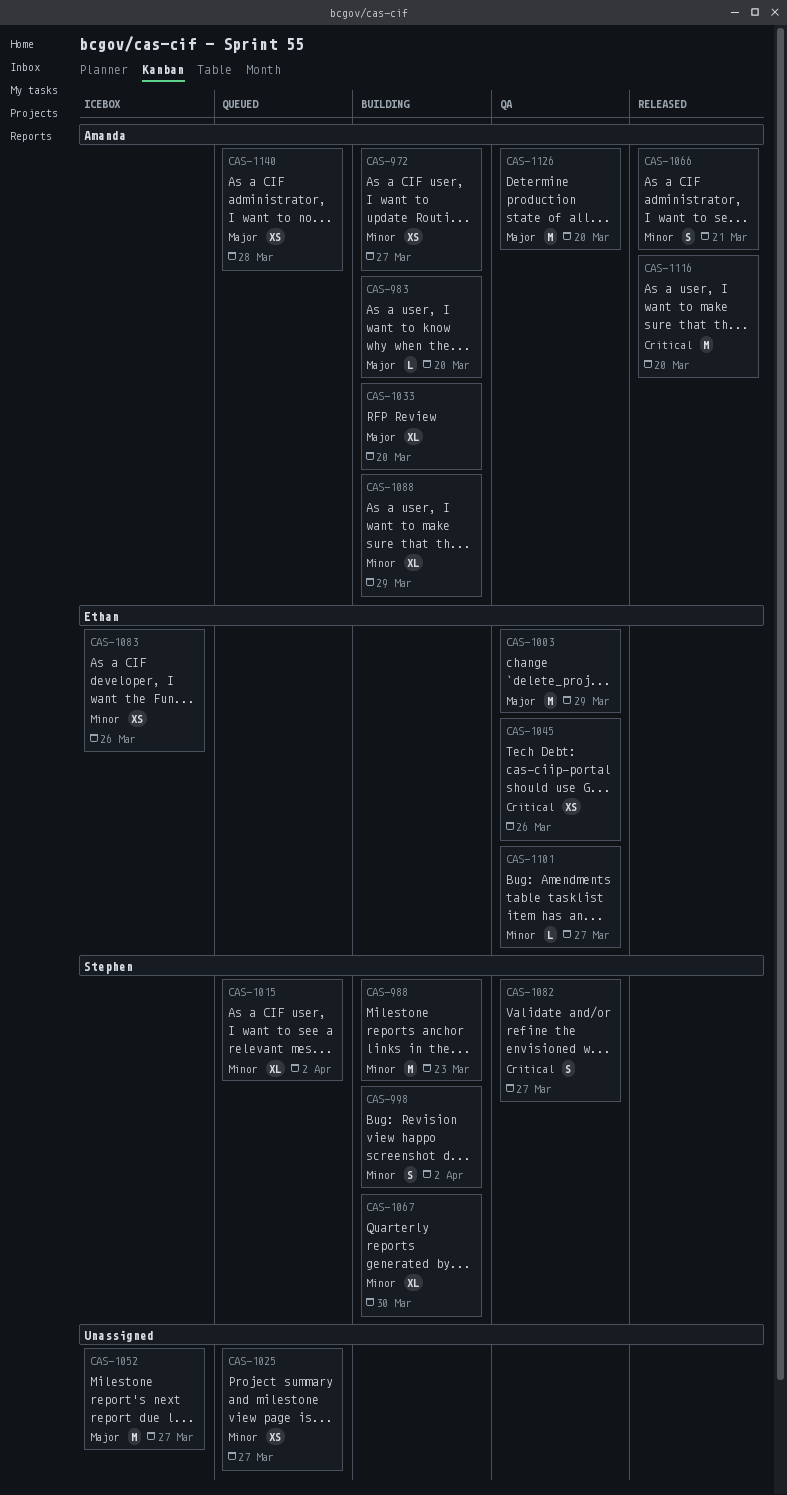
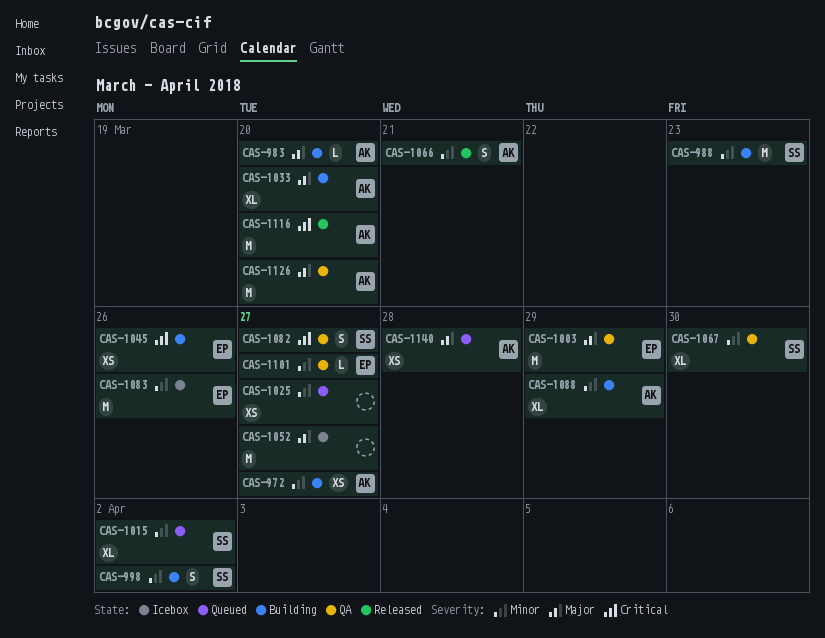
CAS-1045, status: QA -> Building
CAS-1067, status: Building -> QA
CAS-1083, estimate: XS -> M

